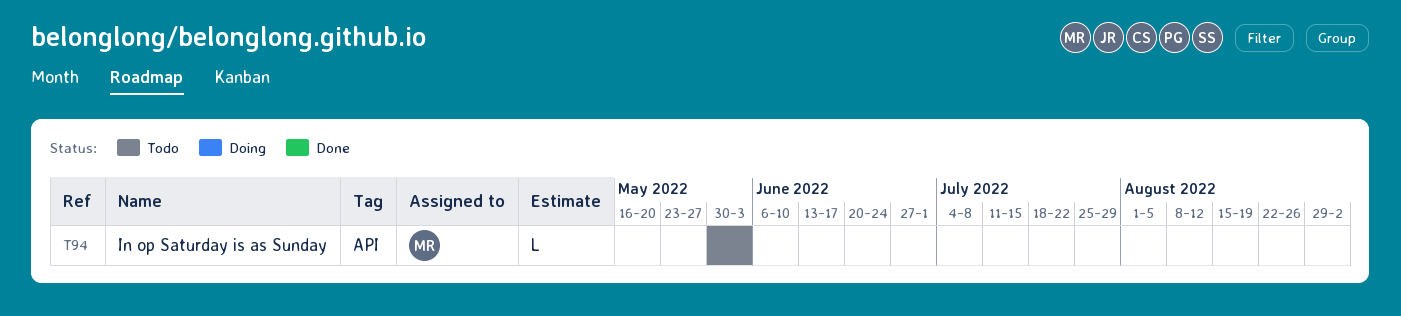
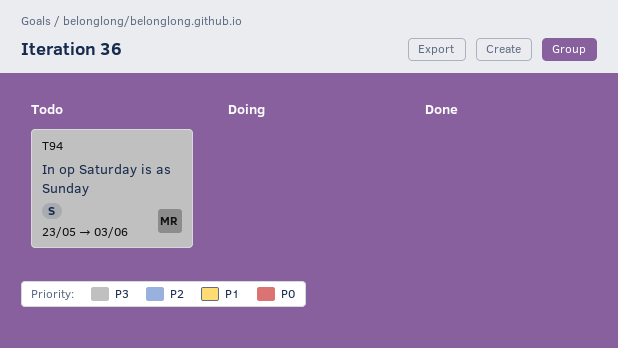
T94, estimate: L -> S
T94, start: May 30 -> May 23

